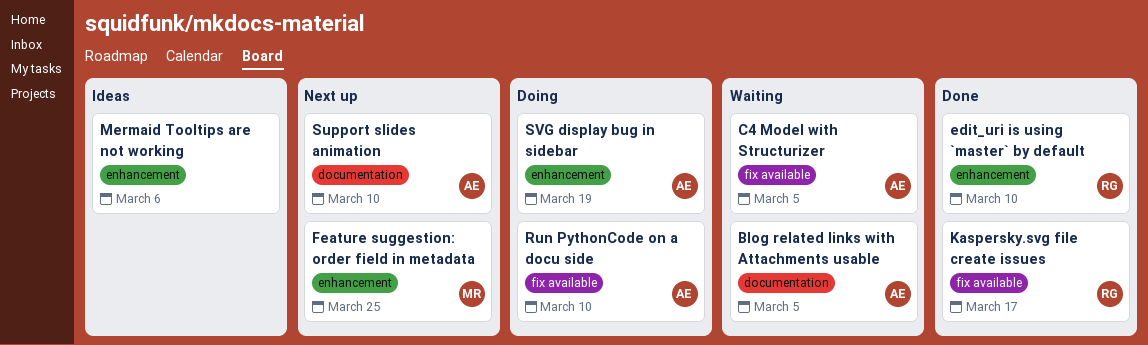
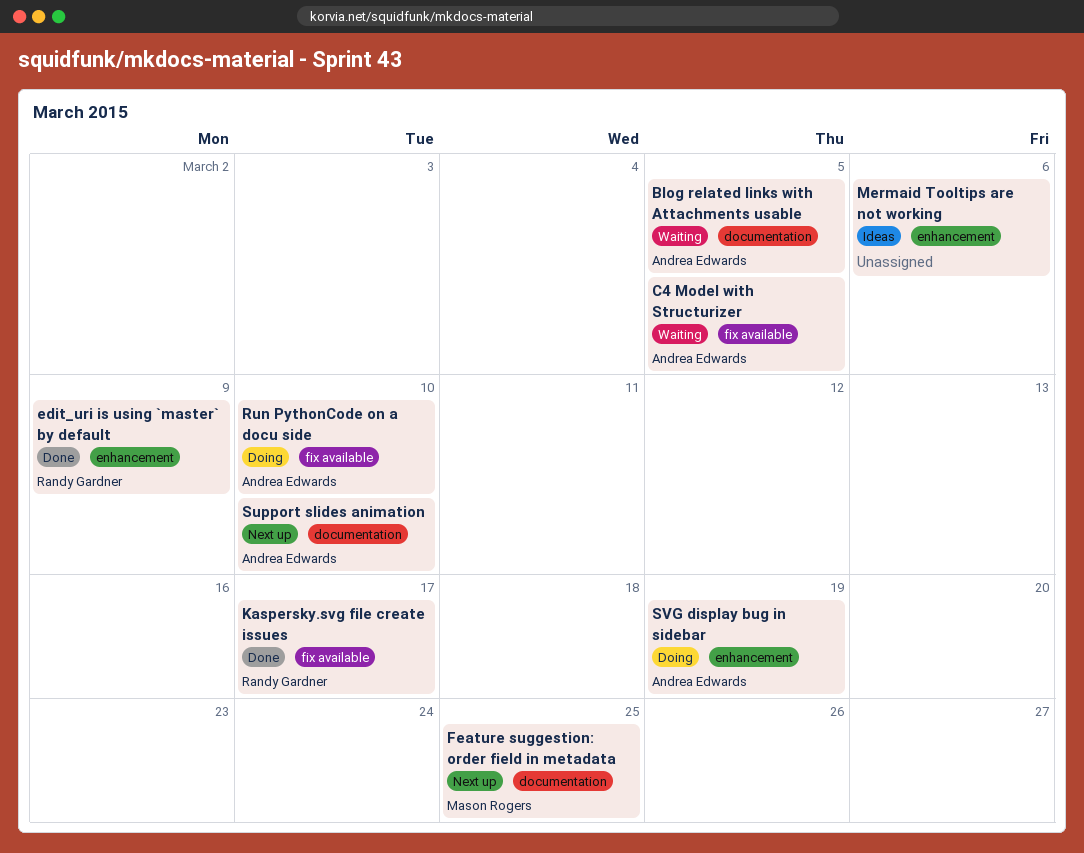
edit_uri is using `master` by default, due: Mar 10 -> Mar 9
Feature suggestion: order field in metadata, label: enhancement -> documentation

